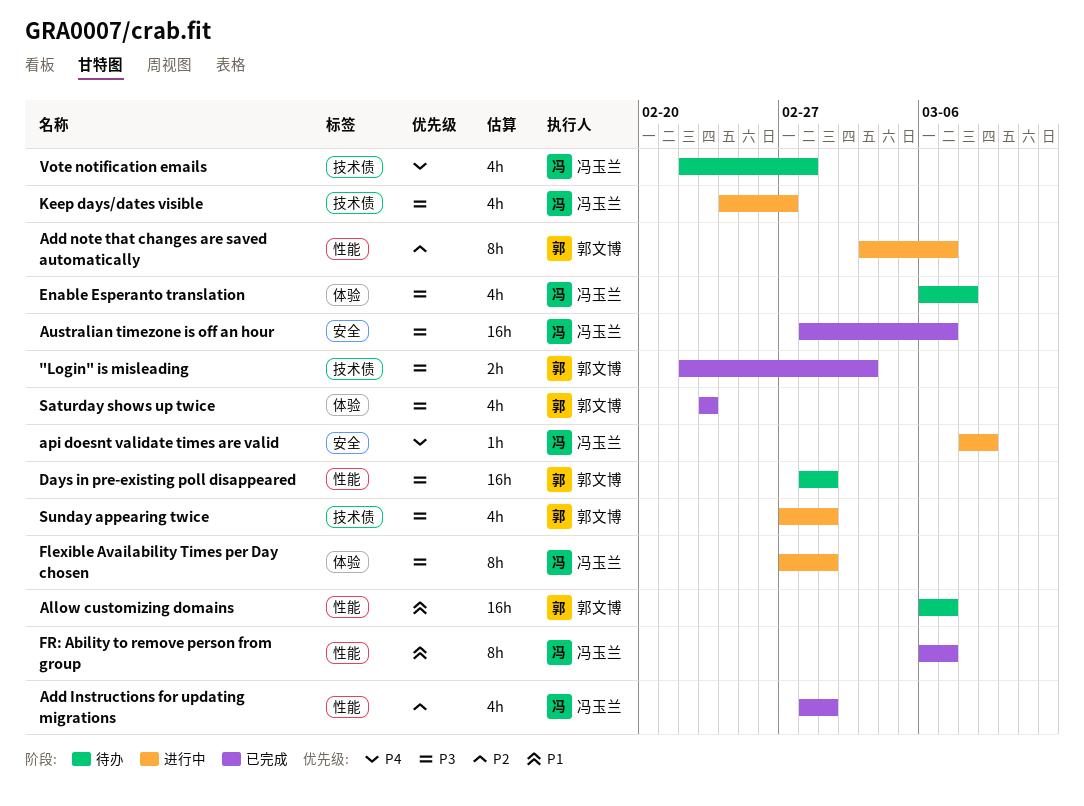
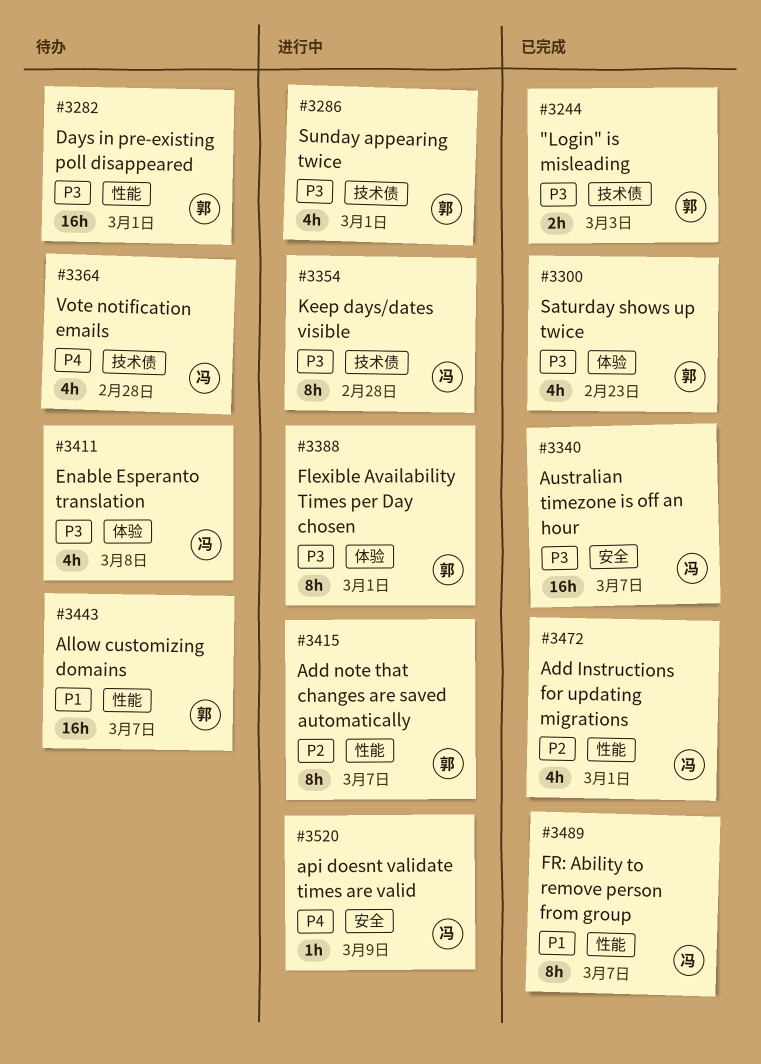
Flexible Availability Times per Day chosen, owner: 冯玉兰 -> 郭文博
Keep days/dates visible, estimate: 4h -> 8h
Keep days/dates visible, due: Feb 27 -> Feb 28

